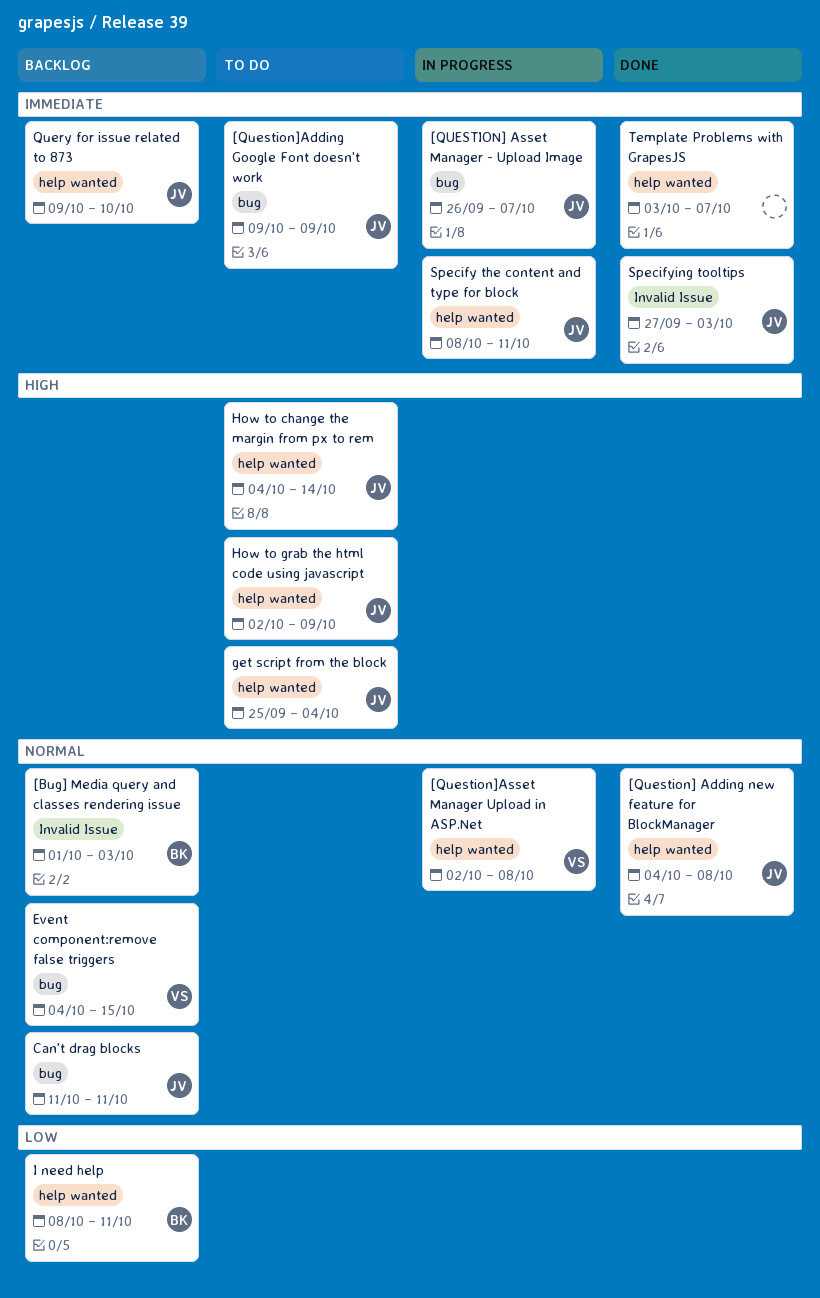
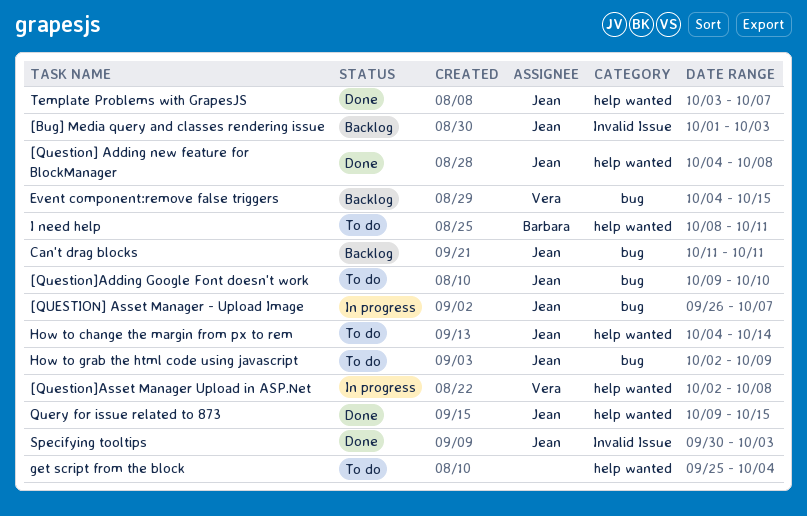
[Bug] Media query and classes rendering issue, owner: Barbara -> Jean
[Question]Adding Google Font doesn't work, due: Oct 9 -> Oct 10
get script from the block, owner: Jean -> none
How to grab the html code using javascript, label: help wanted -> bug
I need help, status: Backlog -> To do
Query for issue related to 873, status: Backlog -> Done
Query for issue related to 873, due: Oct 10 -> Oct 15
Specify the content and type for block: present -> none
Specifying tooltips, start: Sep 27 -> Sep 30
Template Problems with GrapesJS, owner: none -> Jean

